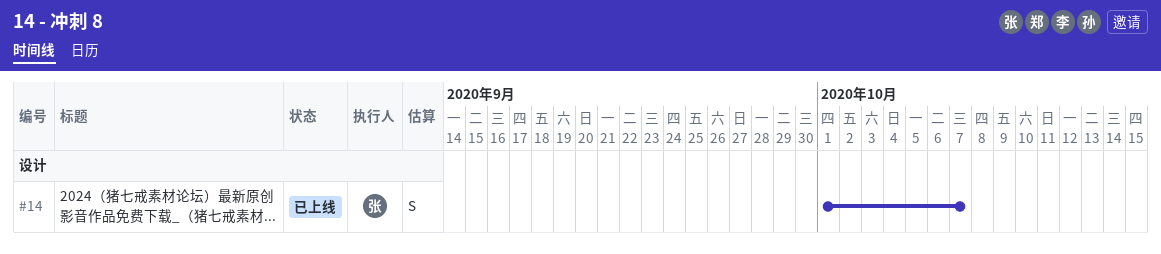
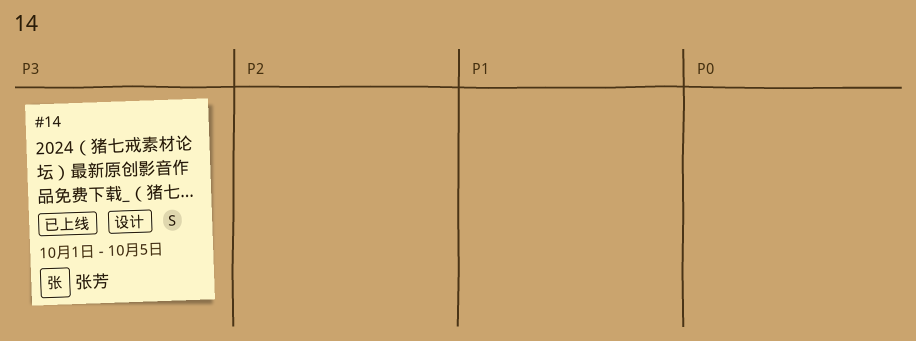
#14, due: Oct 7 -> Oct 5

